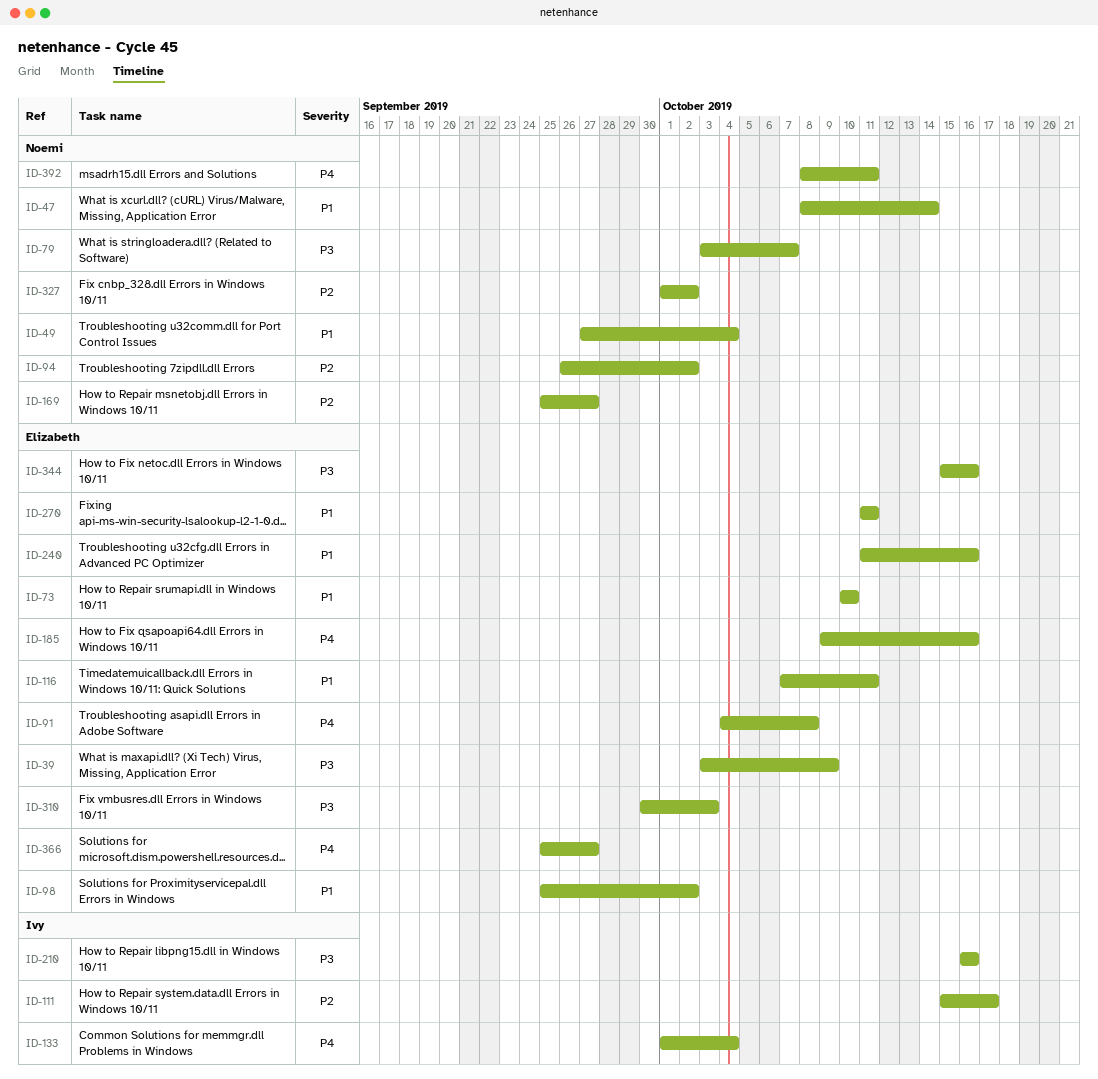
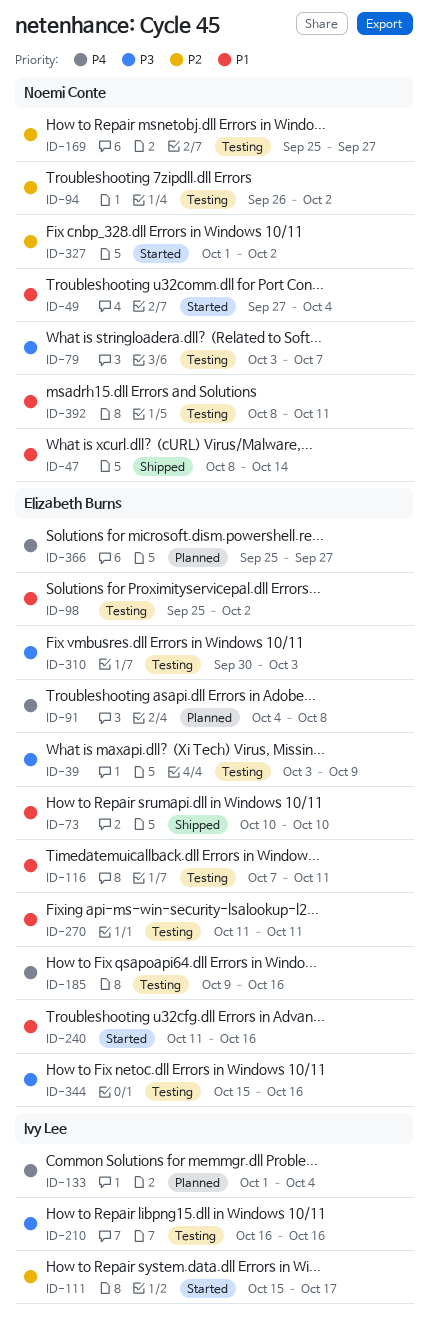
ID-392, priority: P4 -> P1

